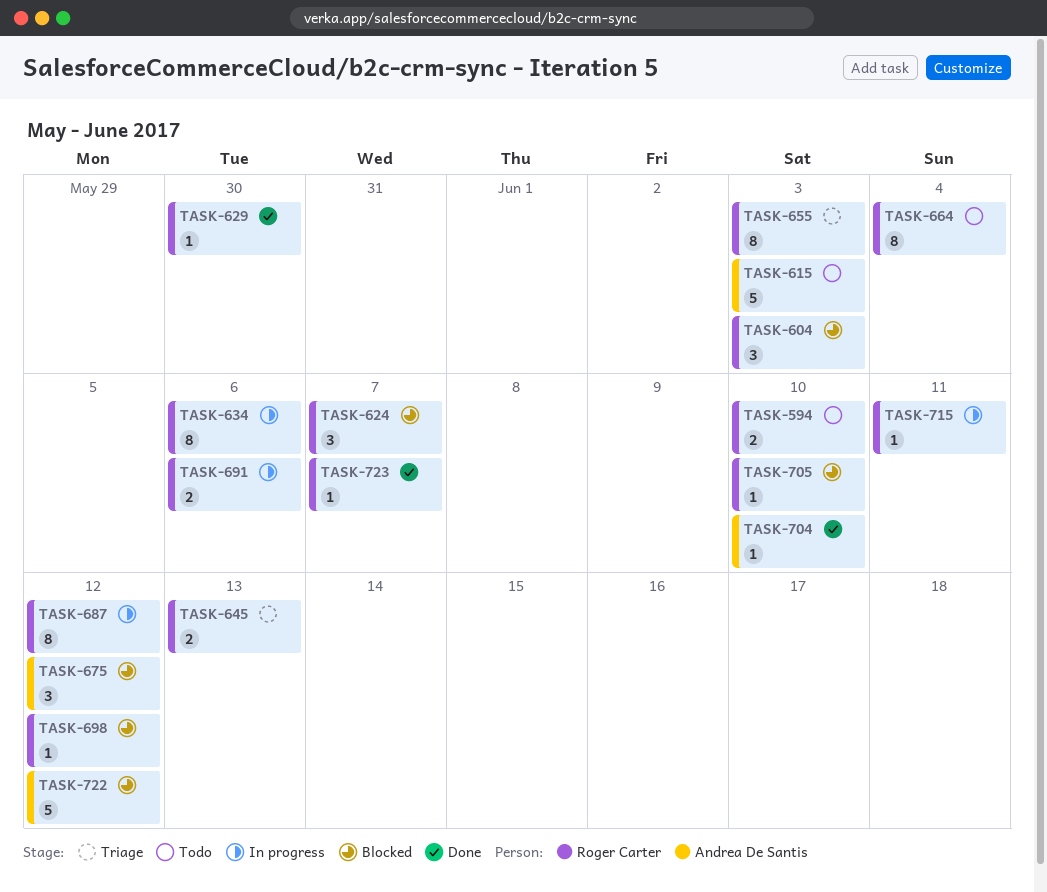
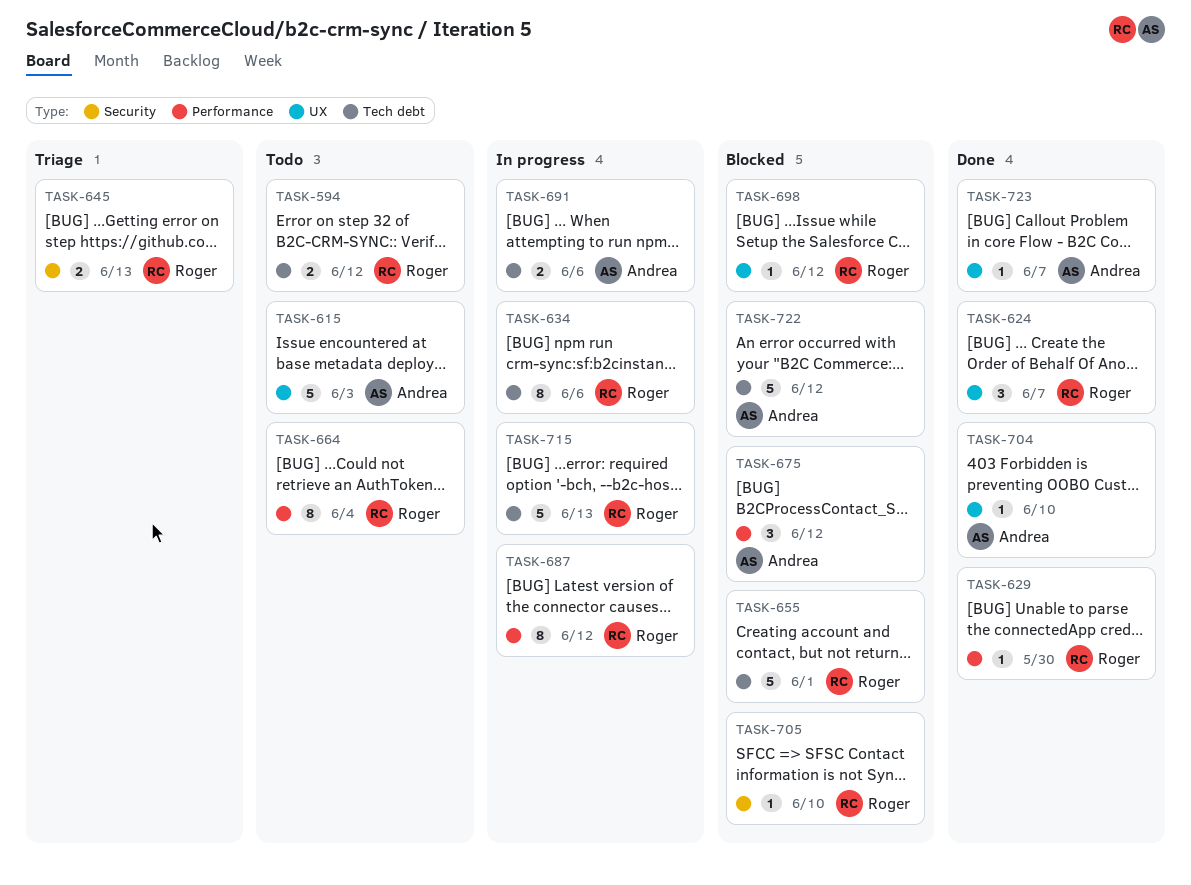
TASK-594, due: Jun 10 -> Jun 12
TASK-604: present -> none
TASK-624, status: Blocked -> Done
TASK-655, status: Triage -> Blocked
TASK-655, estimate: 8 -> 5
TASK-655, due: Jun 3 -> Jun 1
TASK-691, owner: Roger Carter -> Andrea De Santis
TASK-715, estimate: 1 -> 5
TASK-715, due: Jun 11 -> Jun 13
TASK-723, owner: Roger Carter -> Andrea De Santis

